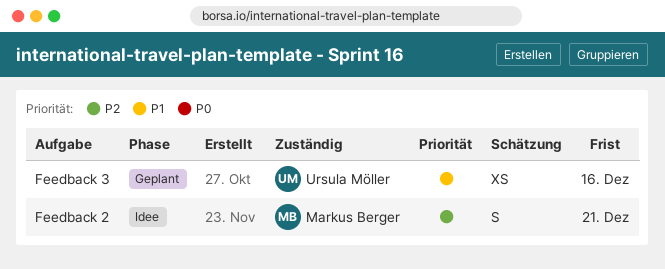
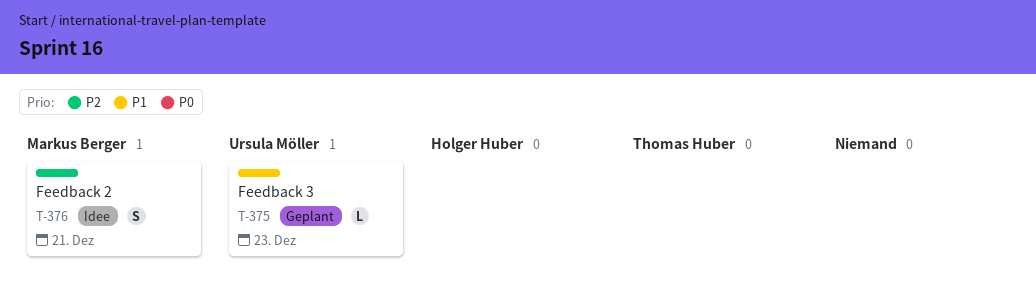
Feedback 3, estimate: XS -> L
Feedback 3, due: Dec 16 -> Dec 23

